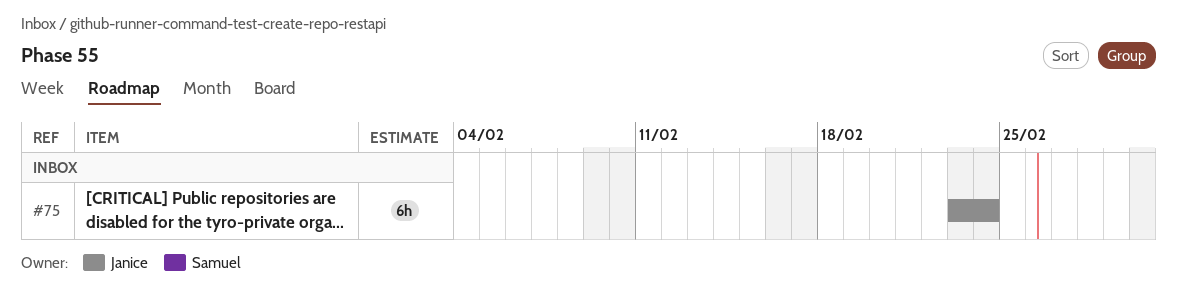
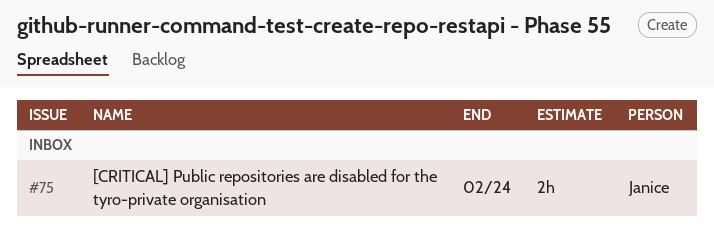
#75, estimate: 6h -> 2h

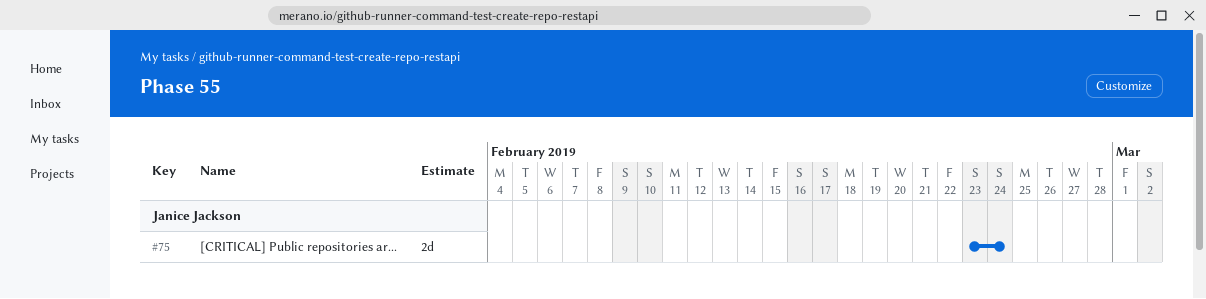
#75, estimate: 2h -> 2d

